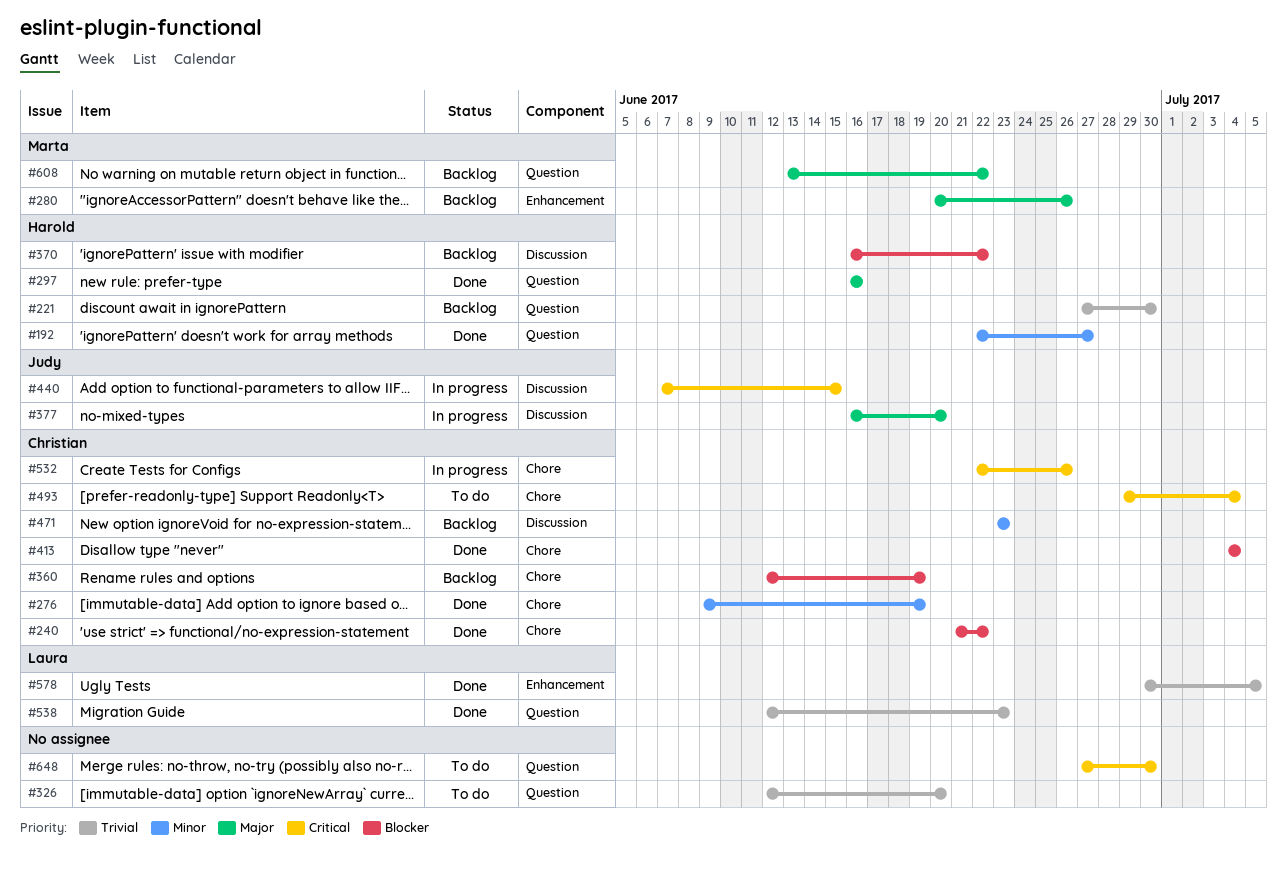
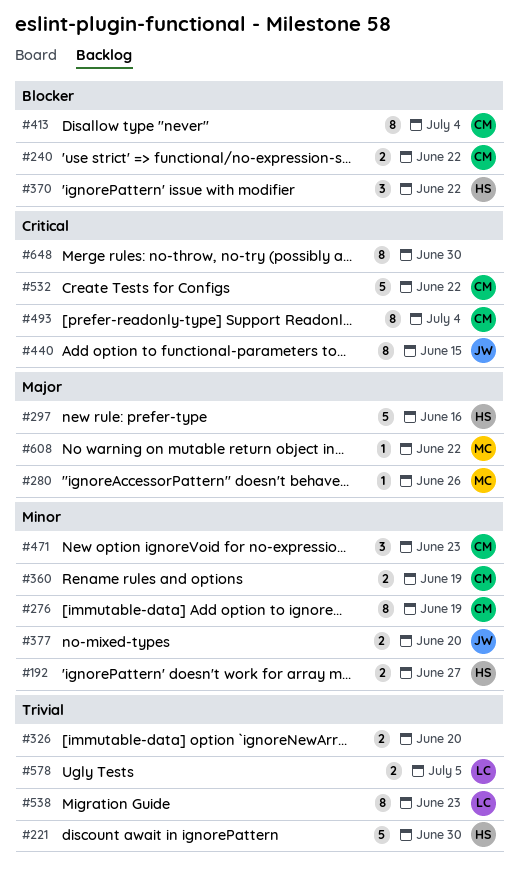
#360, priority: Blocker -> Minor
#377, priority: Major -> Minor
#532, due: Jun 26 -> Jun 22

